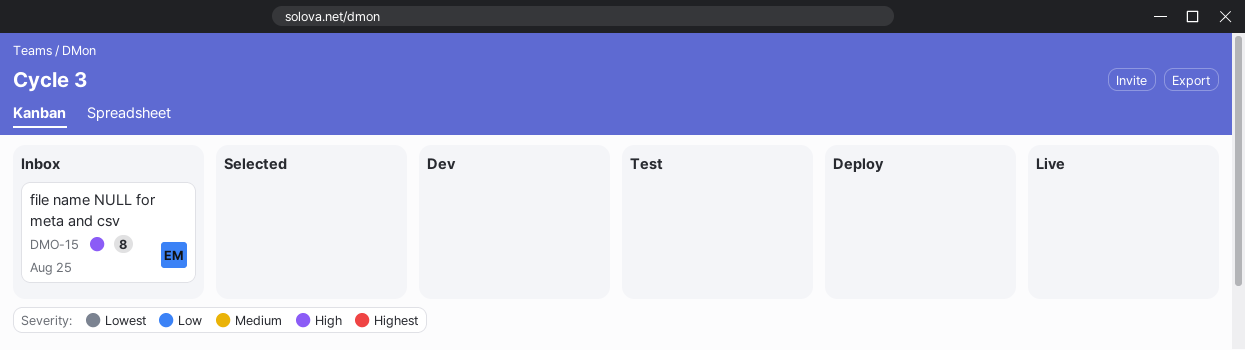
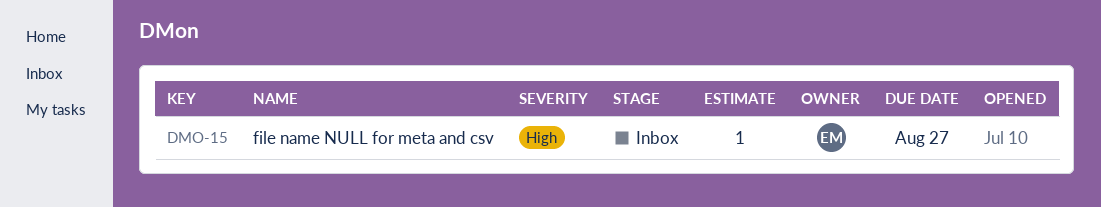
DMO-15, estimate: 8 -> 1
DMO-15, due: Aug 25 -> Aug 27

